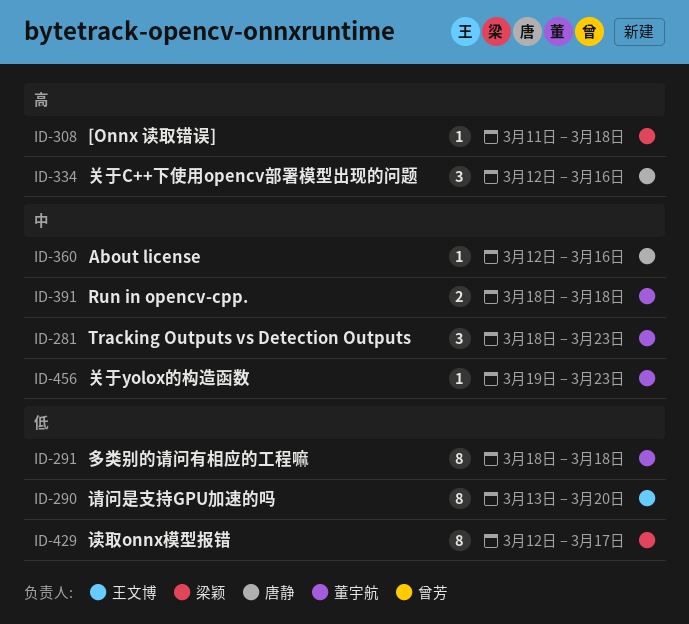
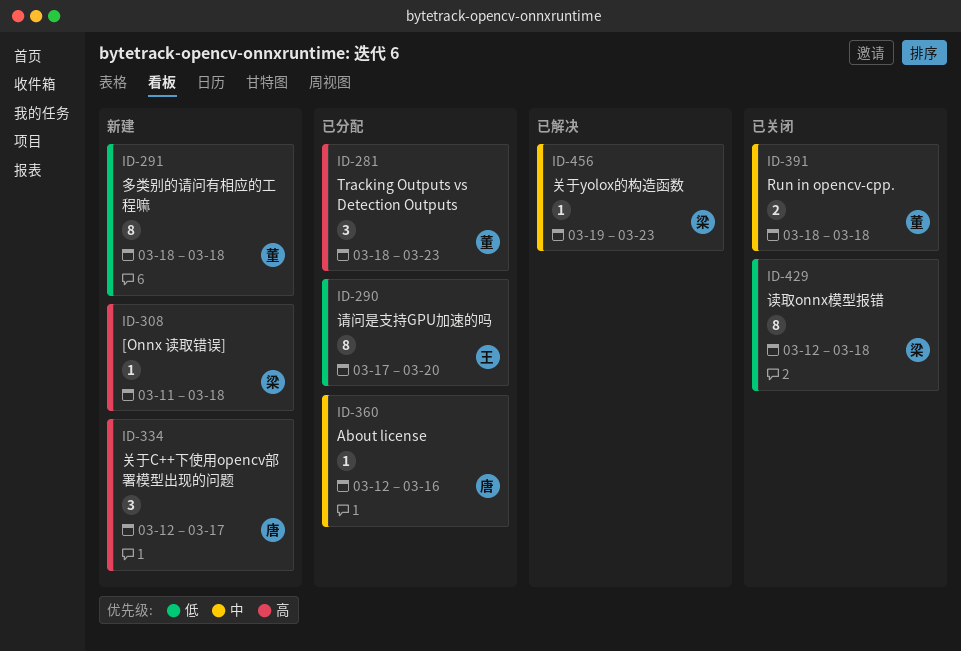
ID-281, priority: 中 -> 高
ID-290, start: Mar 13 -> Mar 17
ID-334, due: Mar 16 -> Mar 17
ID-429, due: Mar 17 -> Mar 18
ID-456, owner: 董宇航 -> 梁颖

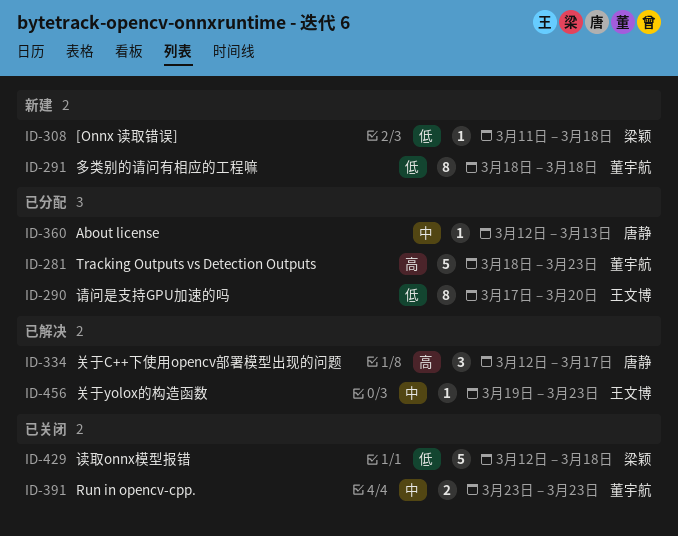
ID-281, estimate: 3 -> 5
ID-308, priority: 高 -> 低
ID-334, status: 新建 -> 已解决
ID-360, due: Mar 16 -> Mar 13
ID-391, start: Mar 18 -> Mar 23
ID-391, due: Mar 18 -> Mar 23
ID-429, estimate: 8 -> 5
ID-456, owner: 梁颖 -> 王文博

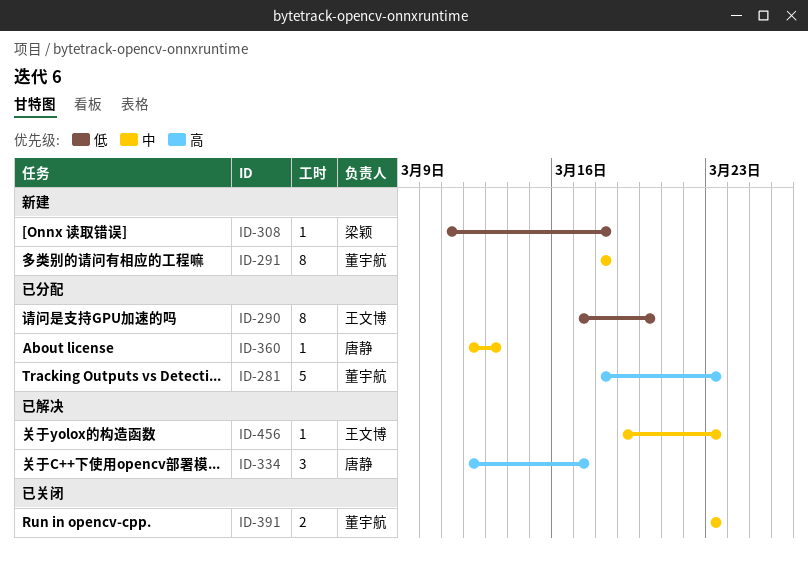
ID-291, priority: 低 -> 中
ID-429: present -> none

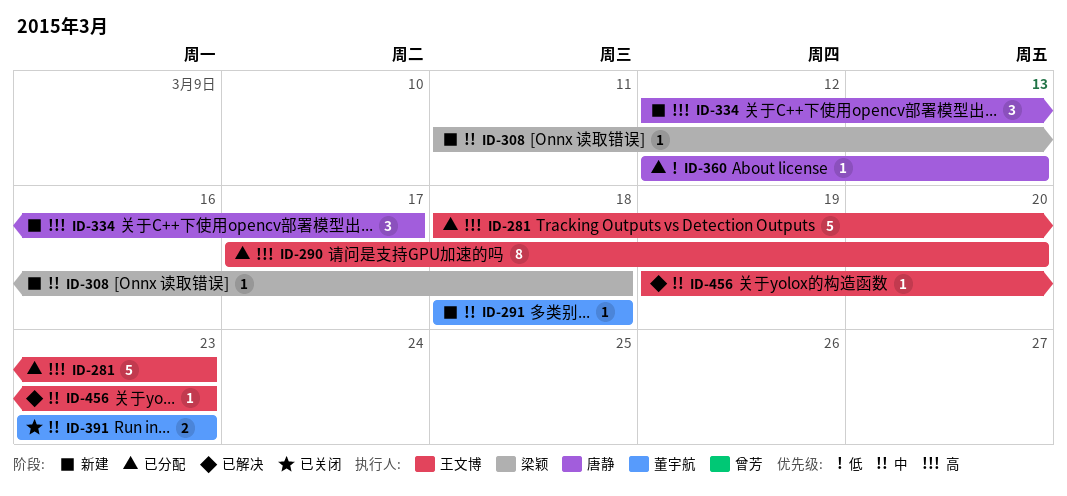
ID-281, owner: 董宇航 -> 王文博
ID-290, priority: 低 -> 高
ID-291, estimate: 8 -> 1
ID-308, priority: 低 -> 中
ID-334, status: 已解决 -> 新建
ID-360, priority: 中 -> 低

